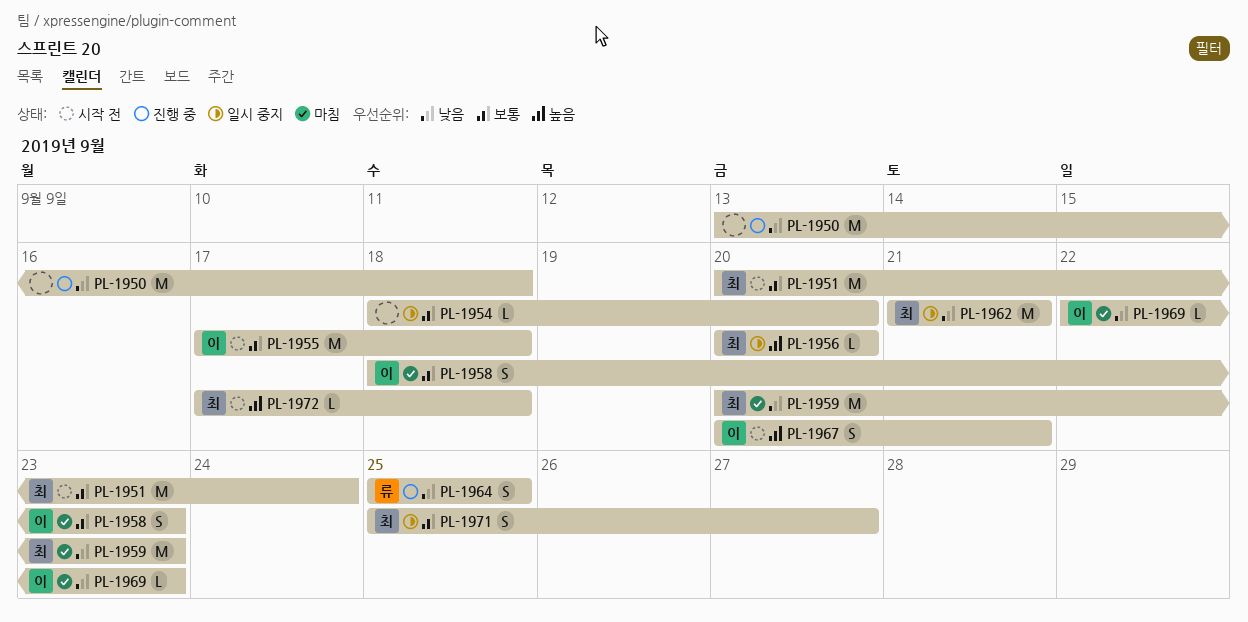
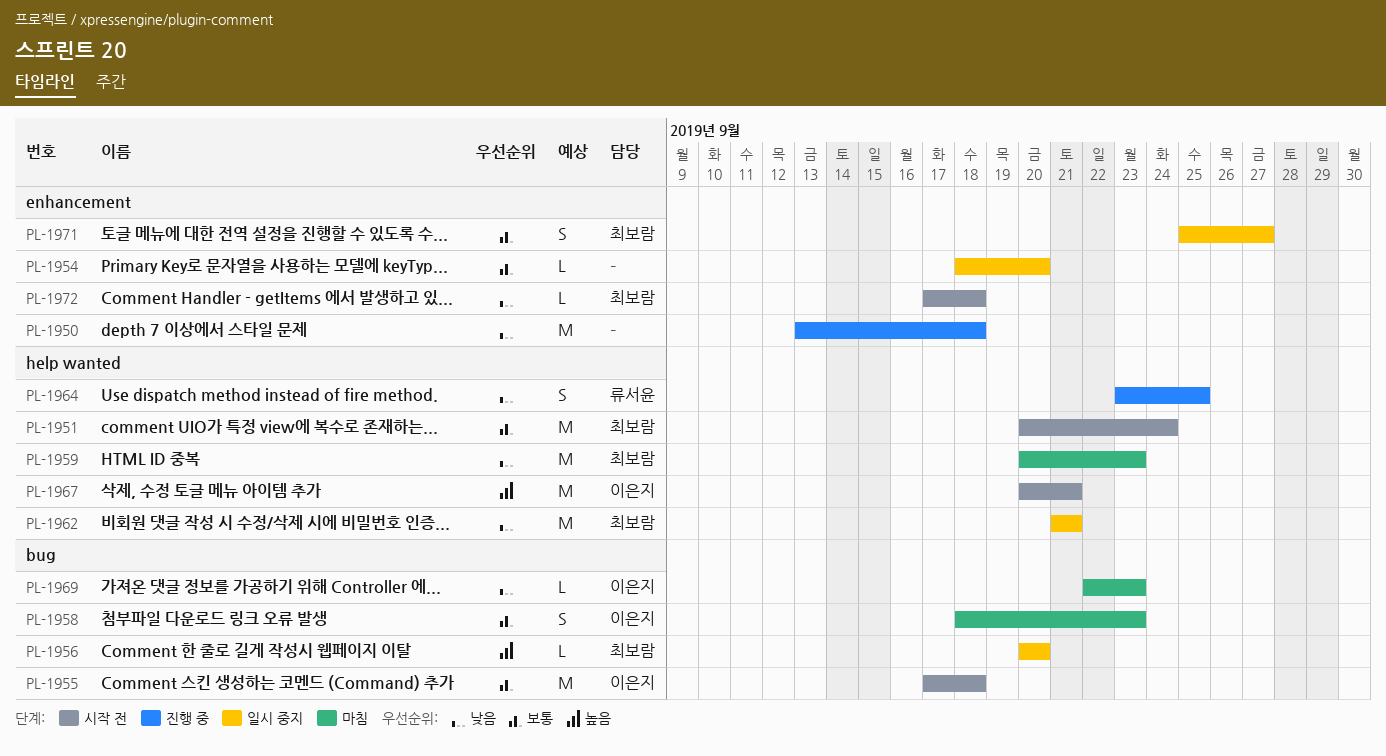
PL-1964, start: Sep 25 -> Sep 23
PL-1967, estimate: S -> M
PL-1972, priority: 높음 -> 낮음

